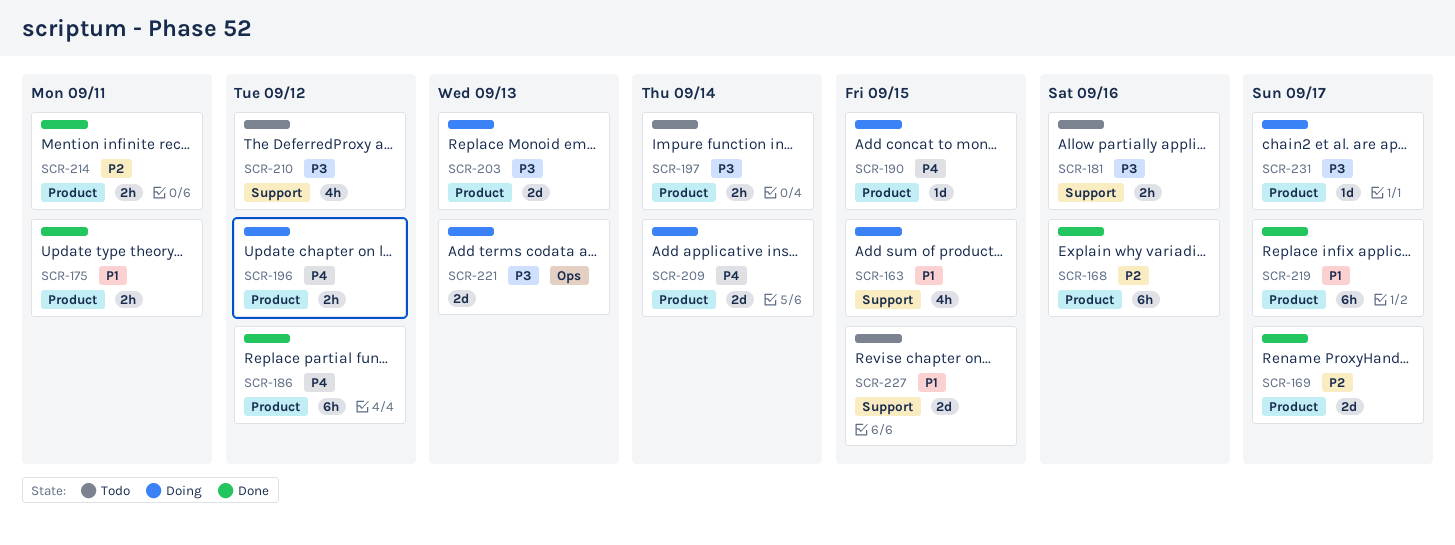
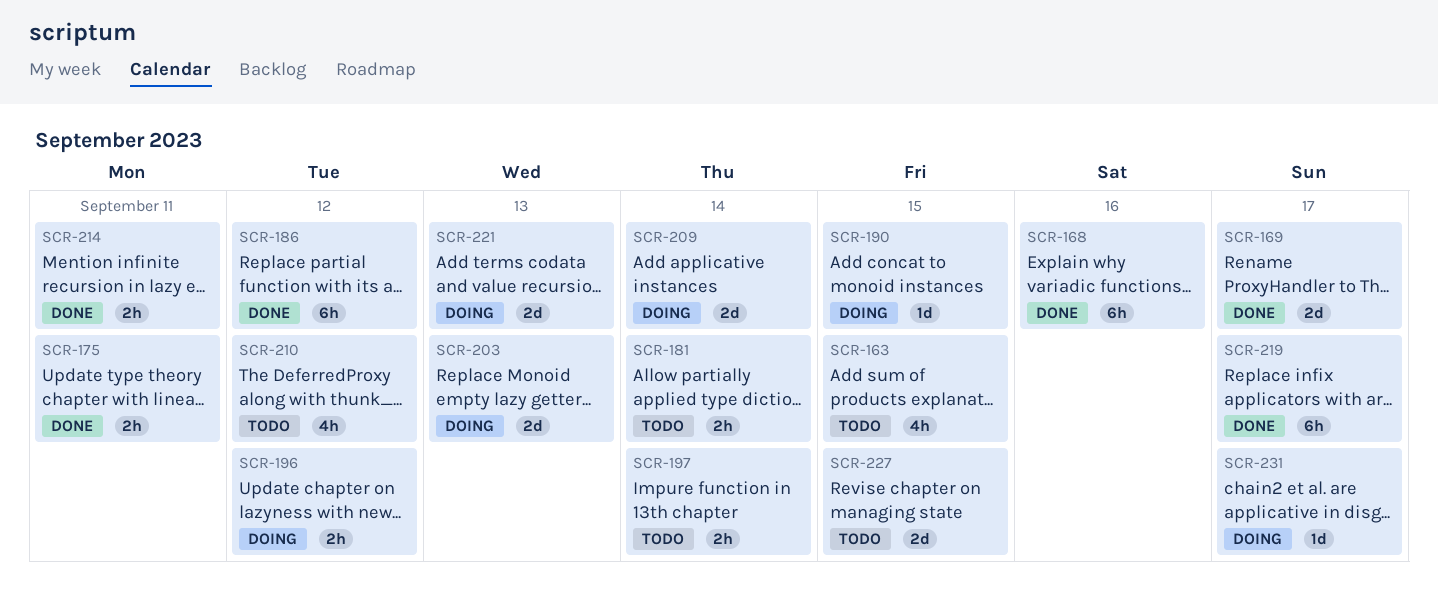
SCR-163, status: Doing -> Todo
SCR-181, due: Sep 16 -> Sep 14

